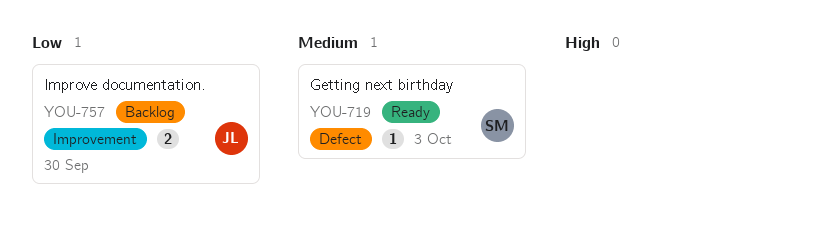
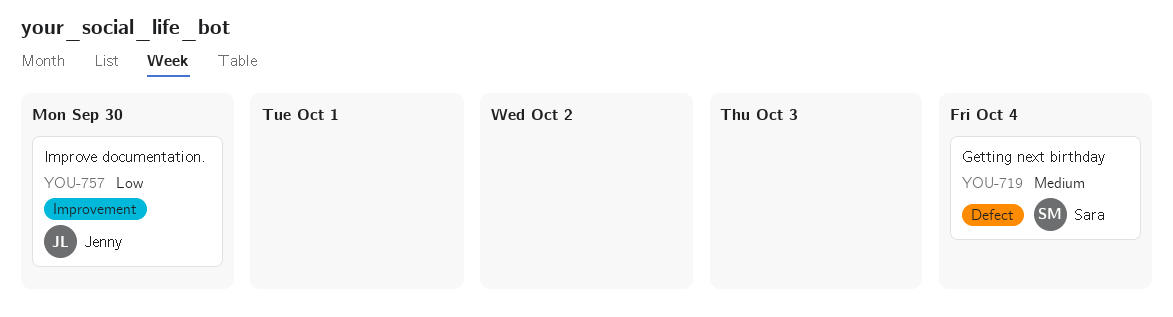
YOU-719, due: Oct 3 -> Oct 4

